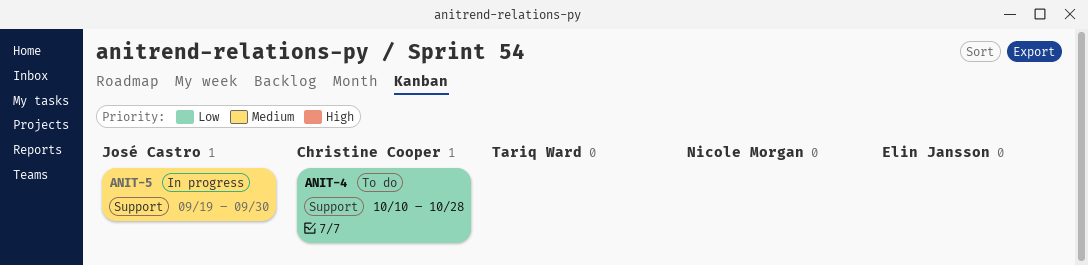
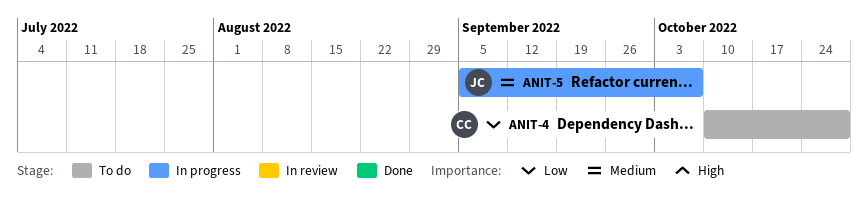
ANIT-5, start: Sep 19 -> Sep 5
ANIT-5, due: Sep 30 -> Oct 7

